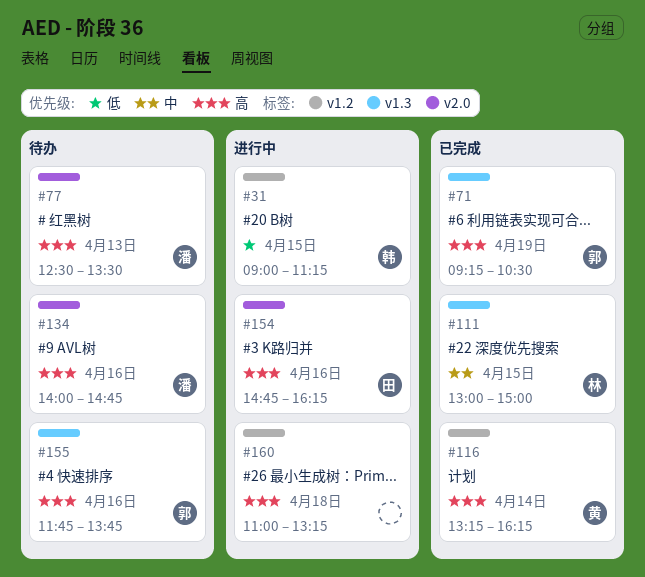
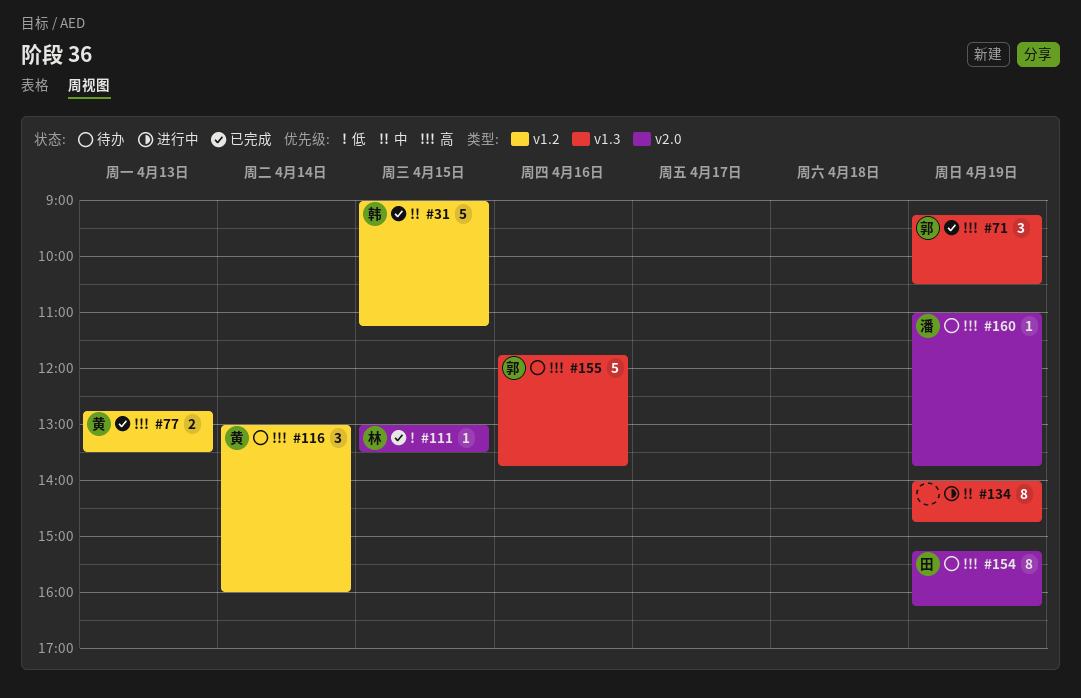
#31, status: 进行中 -> 已完成
#31, priority: 低 -> 中
#77, status: 待办 -> 已完成
#77, owner: 潘 -> 黄
#77, label: v2.0 -> v1.2
#77, begins: 12:30 -> 12:45
#111, priority: 中 -> 低
#111, label: v1.3 -> v2.0
#111, ends: 15:00 -> 13:30
#116, status: 已完成 -> 待办
#116, begins: 13:15 -> 13:00
#116, ends: 16:15 -> 16:00
#134, status: 待办 -> 进行中
#134, owner: 潘 -> none
#134, priority: 高 -> 中
#134, label: v2.0 -> v1.3
#134, day: Apr 16 -> Apr 19
#154, status: 进行中 -> 待办
#154, day: Apr 16 -> Apr 19
#154, begins: 14:45 -> 15:15
#160, status: 进行中 -> 待办
#160, owner: none -> 潘
#160, label: v1.2 -> v2.0
#160, day: Apr 18 -> Apr 19
#160, ends: 13:15 -> 13:45

